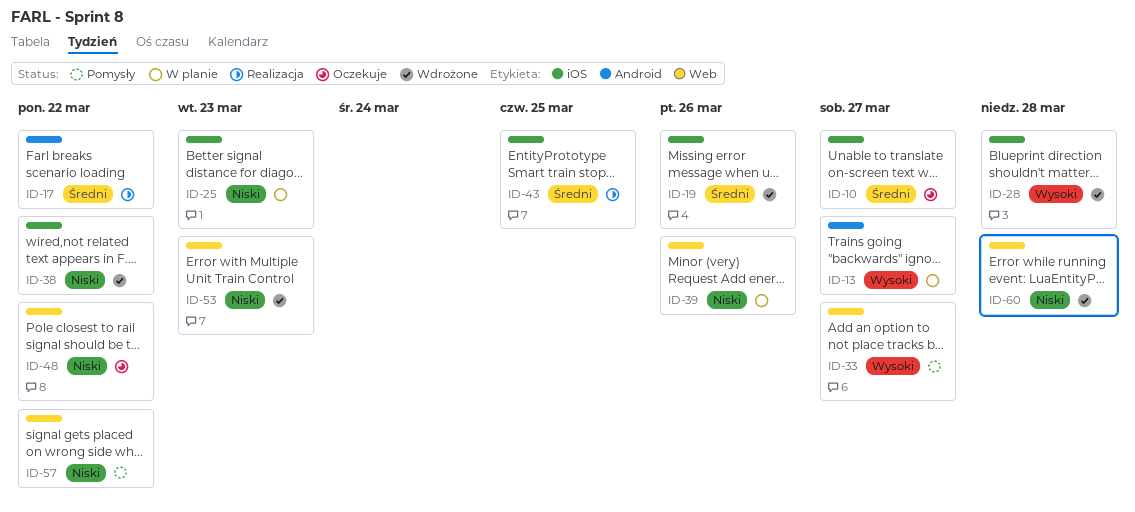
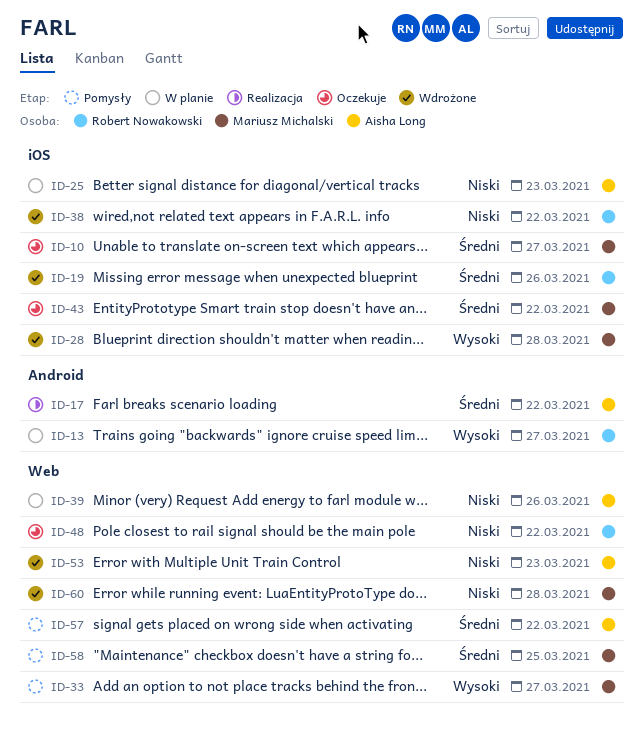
ID-43, status: Realizacja -> Oczekuje
ID-43, due: Mar 25 -> Mar 22
ID-57, priority: Niski -> Średni
ID-58: none -> present

